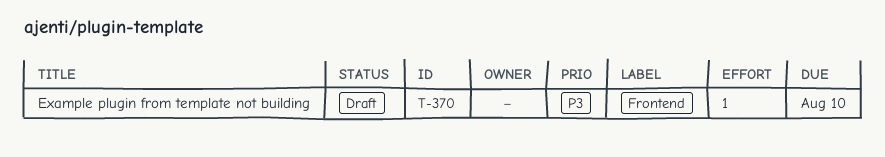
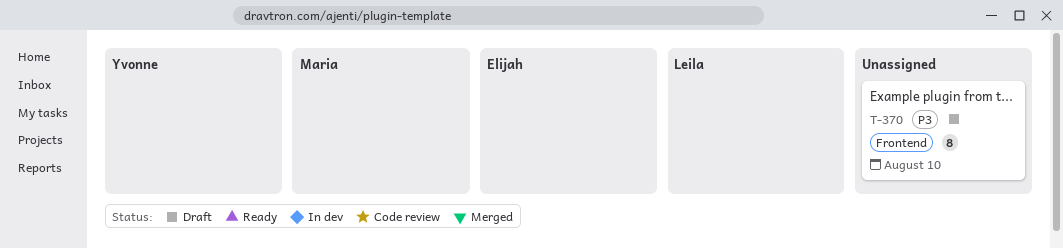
T-370, estimate: 1 -> 8

